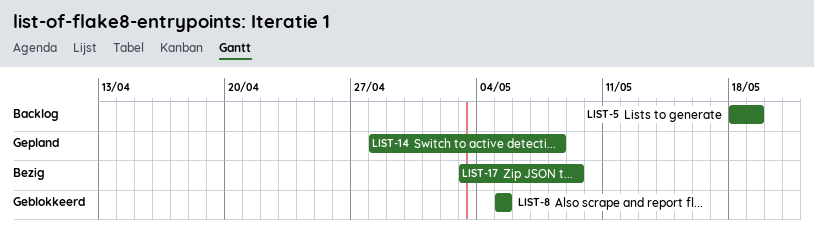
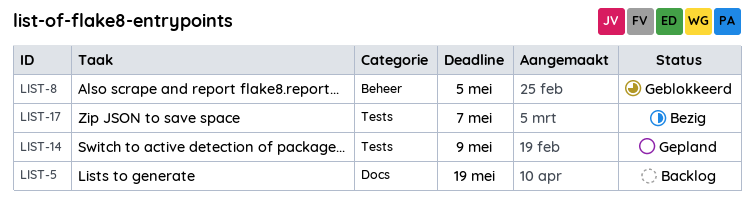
LIST-14, due: May 8 -> May 9
LIST-17, due: May 9 -> May 7

